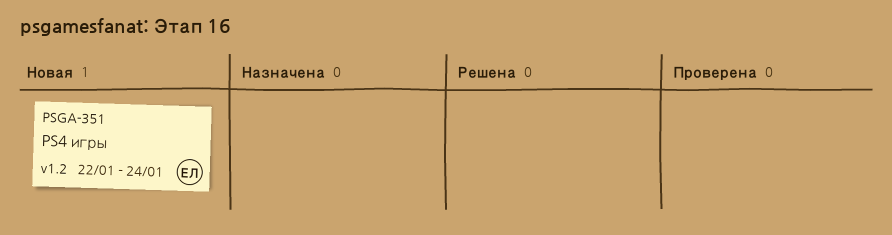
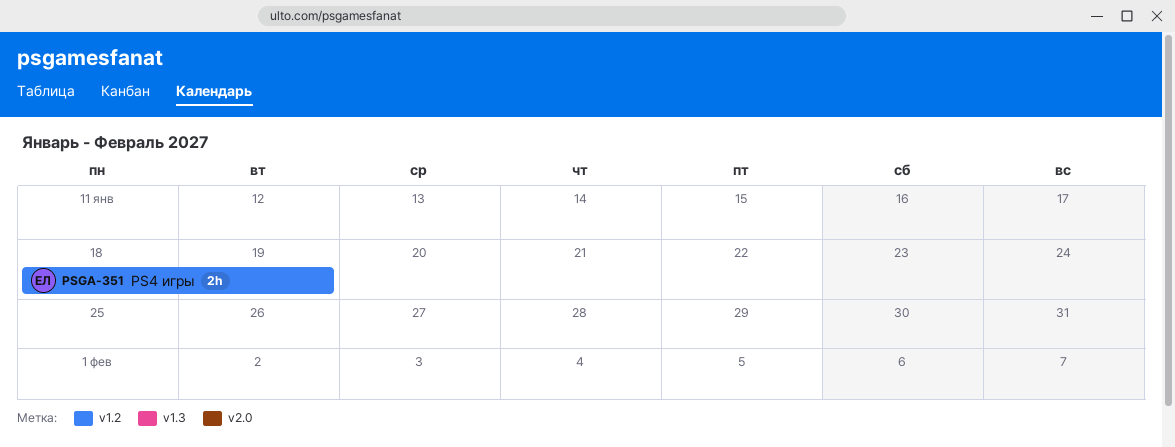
PSGA-351, start: Jan 22 -> Jan 18
PSGA-351, due: Jan 24 -> Jan 19

